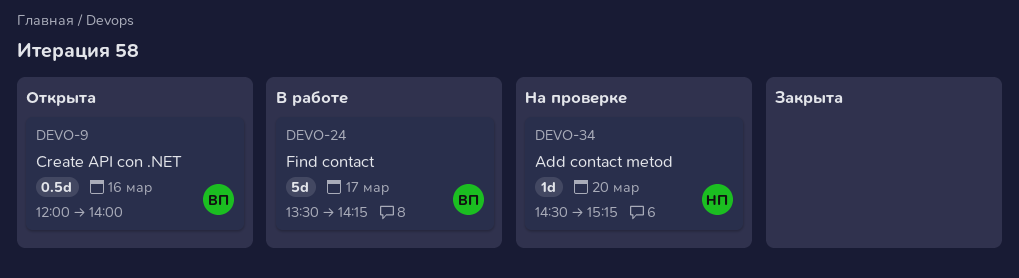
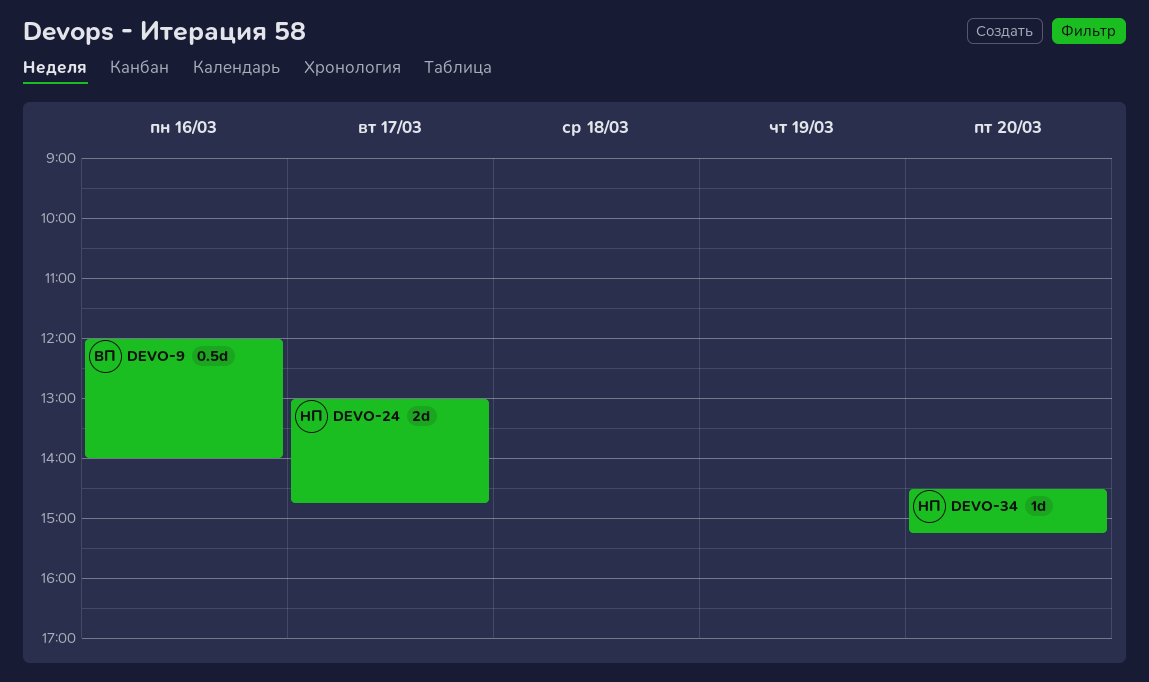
DEVO-24, owner: ВП -> НП
DEVO-24, estimate: 5d -> 2d
DEVO-24, begins: 13:30 -> 13:00
DEVO-24, ends: 14:15 -> 14:45

